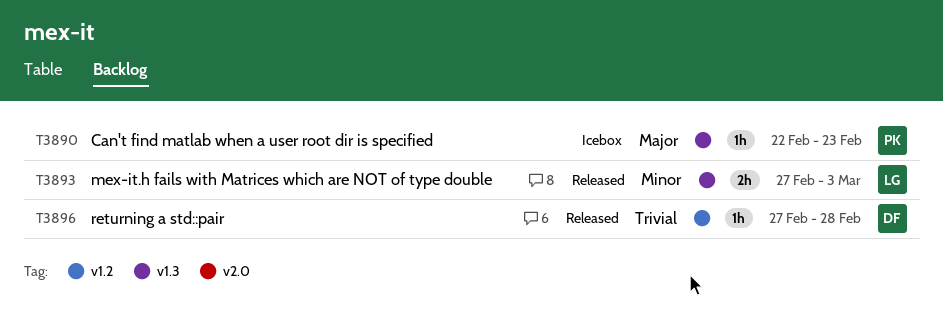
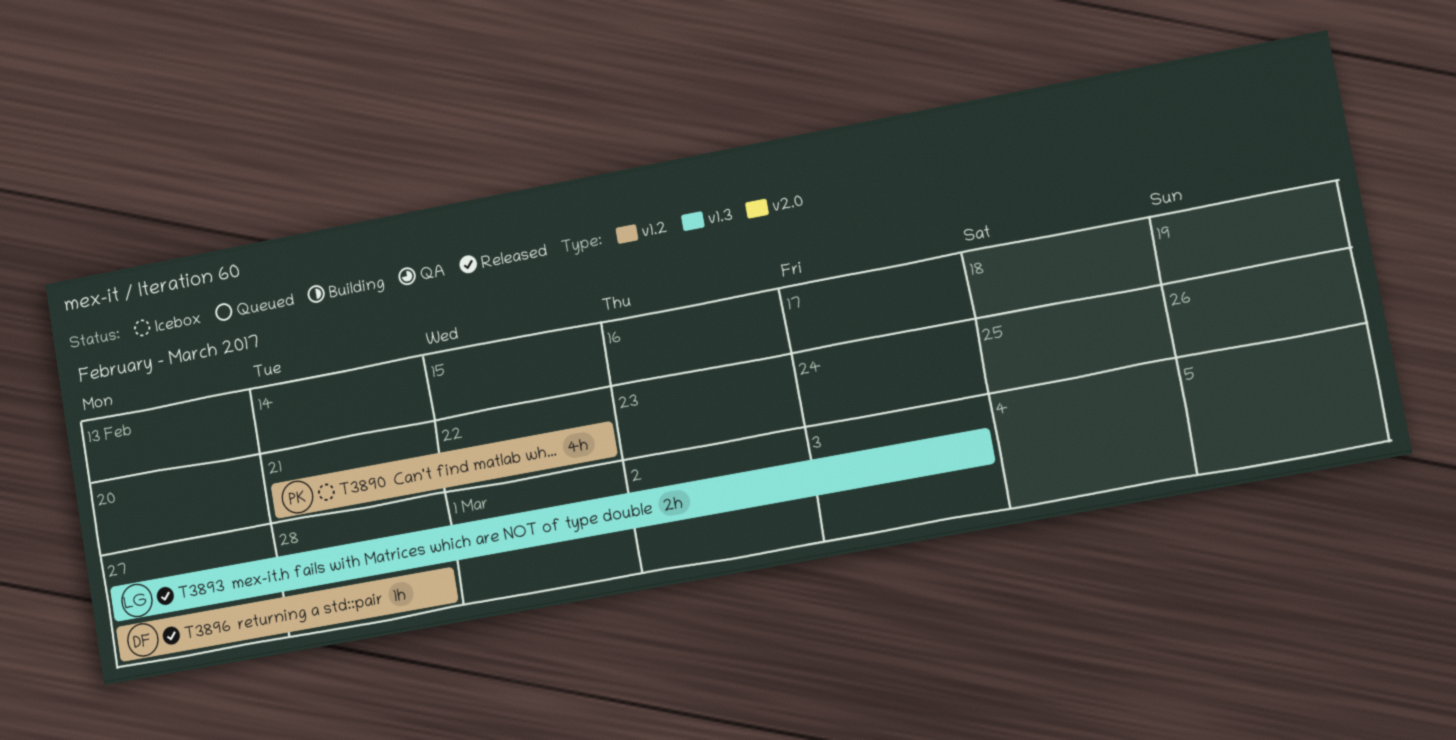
T3890, label: v1.3 -> v1.2
T3890, estimate: 1h -> 4h
T3890, start: Feb 22 -> Feb 21
T3890, due: Feb 23 -> Feb 22

